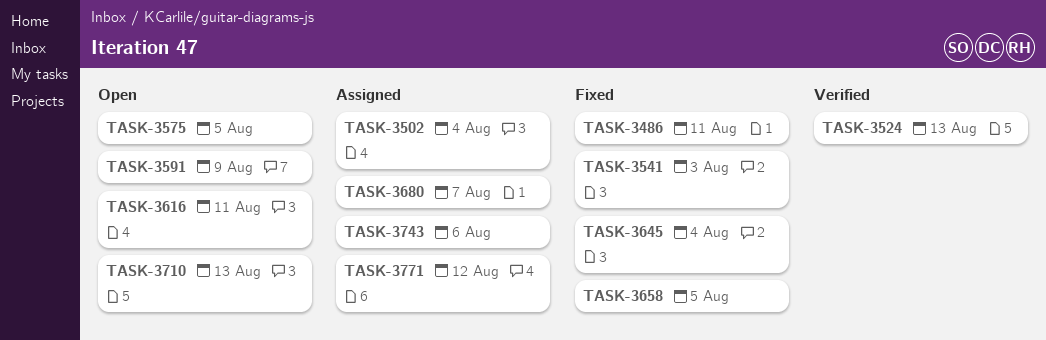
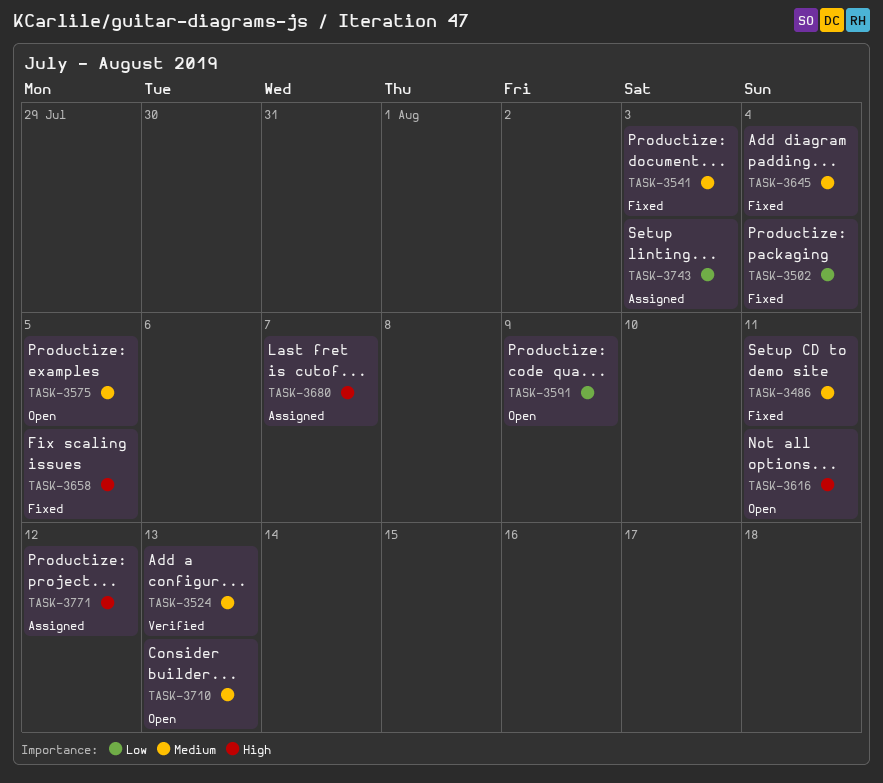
TASK-3502, status: Assigned -> Fixed
TASK-3743, due: Aug 6 -> Aug 3

